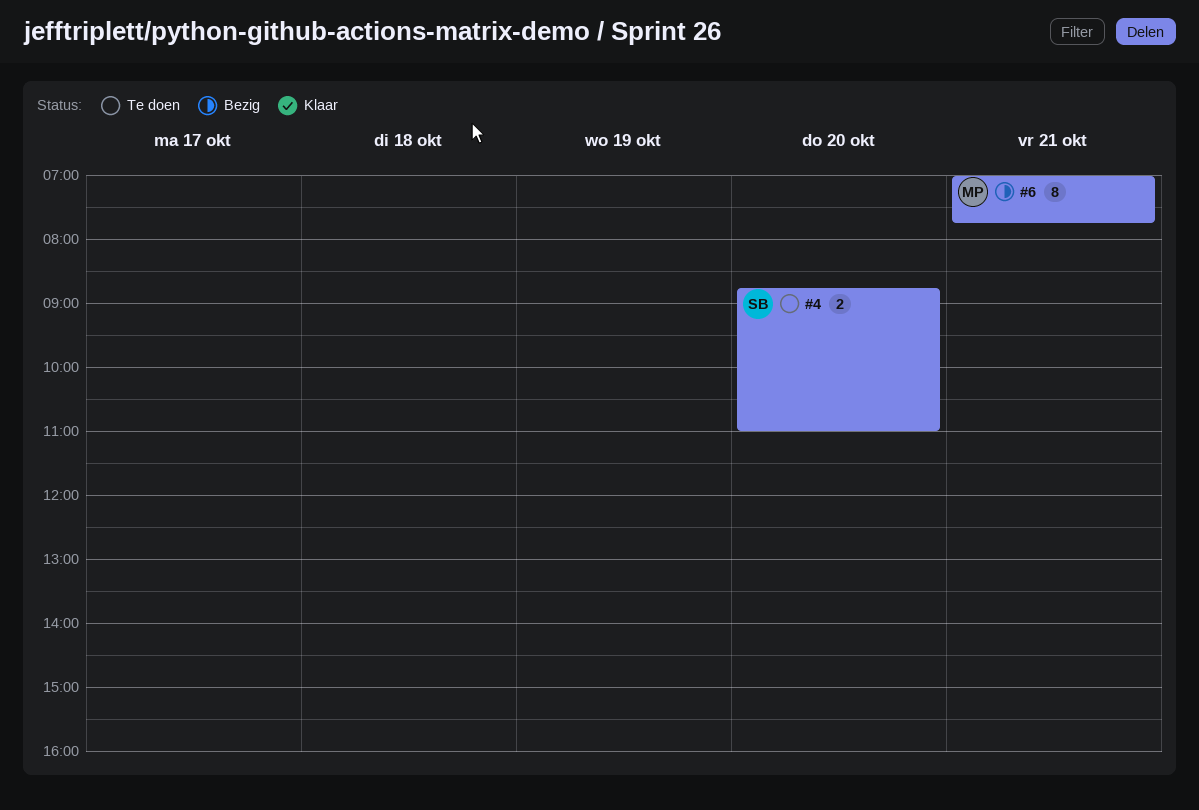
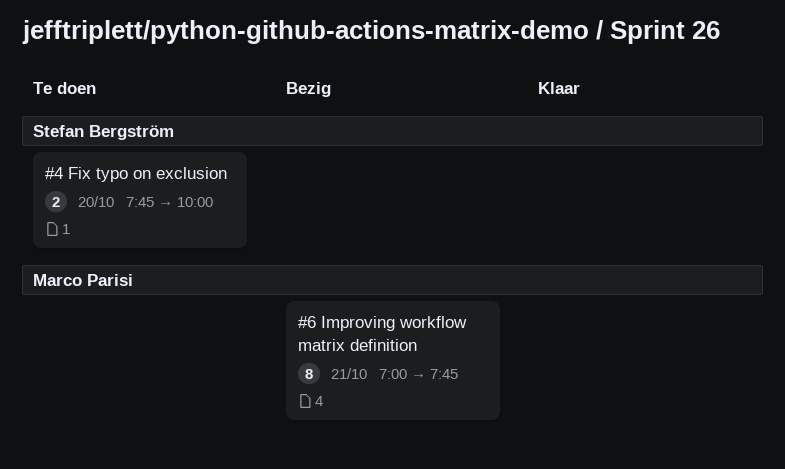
#4, begins: 08:45 -> 07:45
#4, ends: 11:00 -> 10:00

